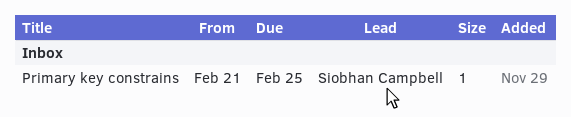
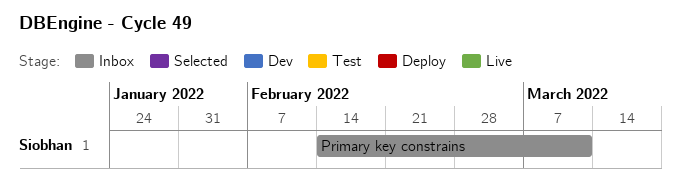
Primary key constrains, start: Feb 21 -> Feb 14
Primary key constrains, due: Feb 25 -> Mar 11

